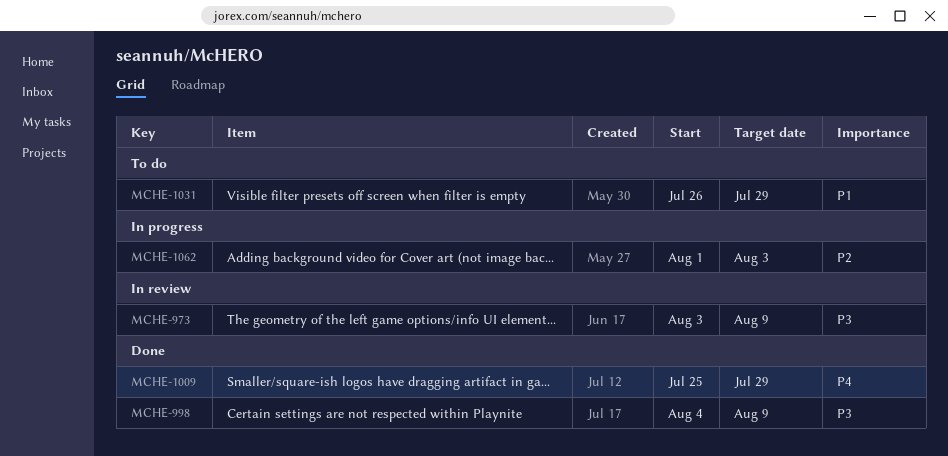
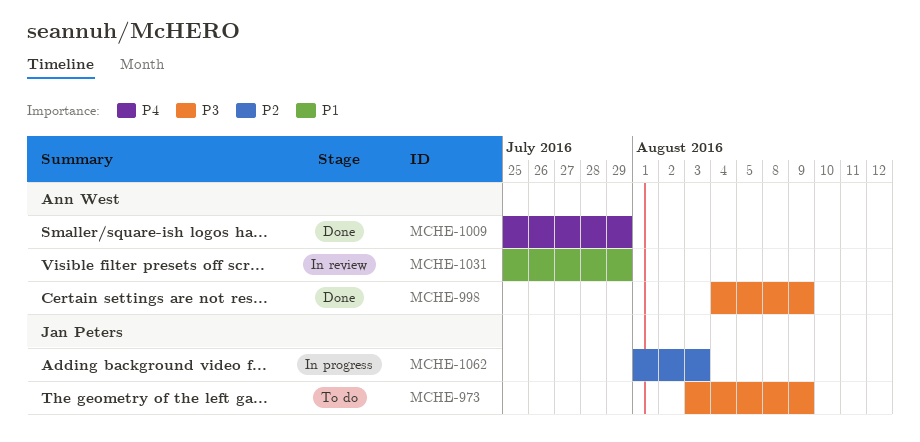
MCHE-973, status: In review -> To do
MCHE-1031, status: To do -> In review
MCHE-1031, start: Jul 26 -> Jul 25

